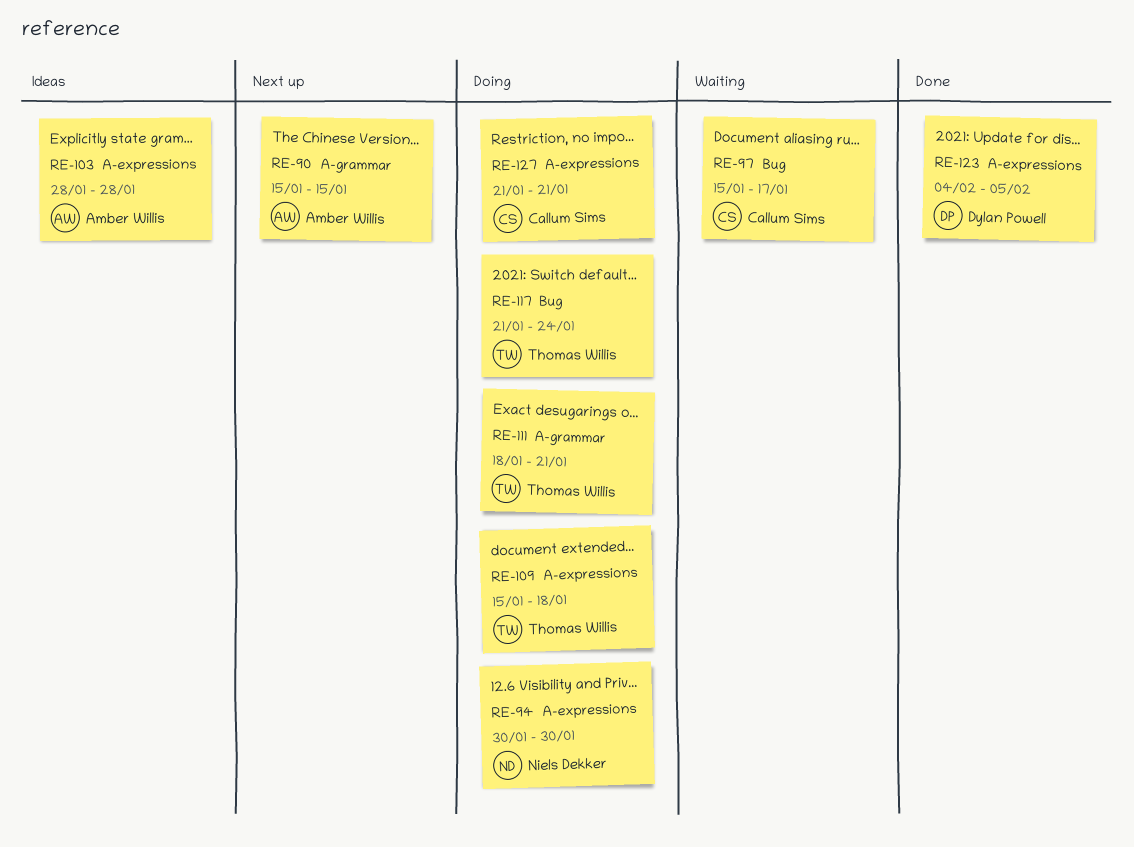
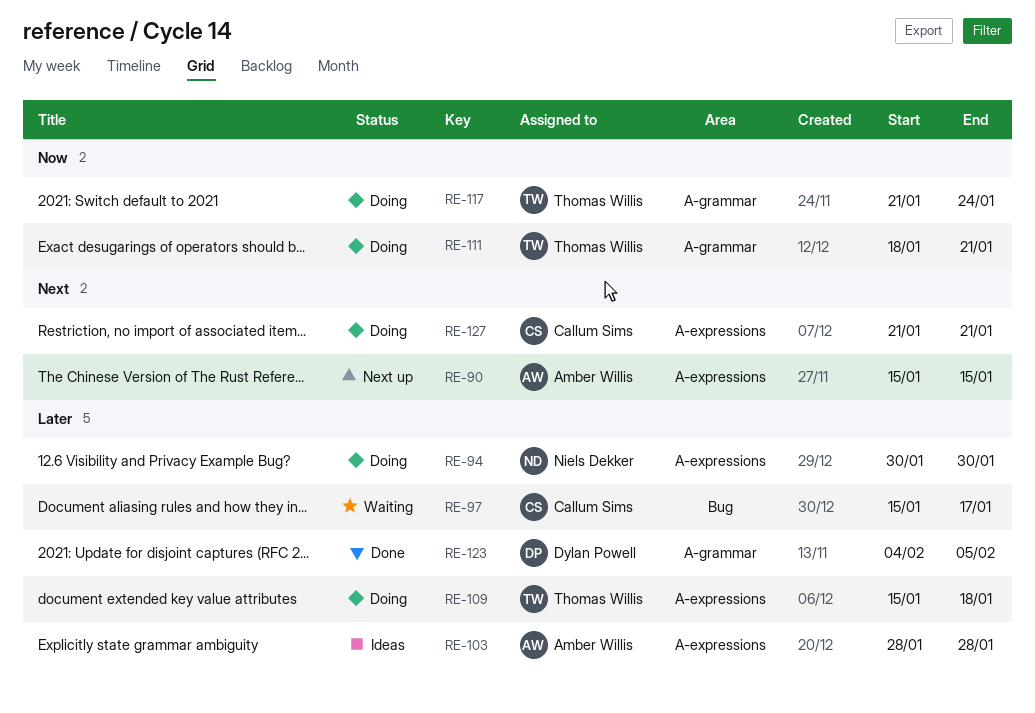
RE-90, label: A-grammar -> A-expressions
RE-117, label: Bug -> A-grammar
RE-123, label: A-expressions -> A-grammar

